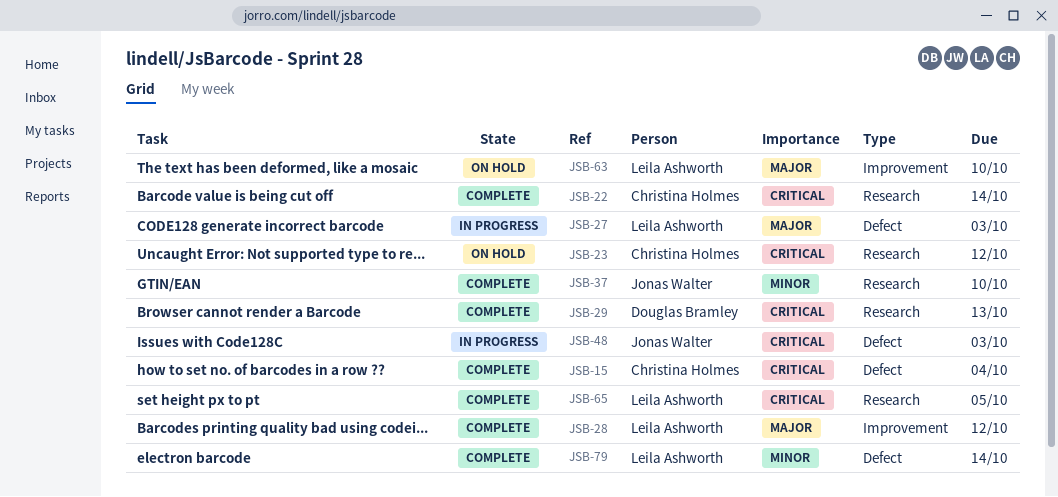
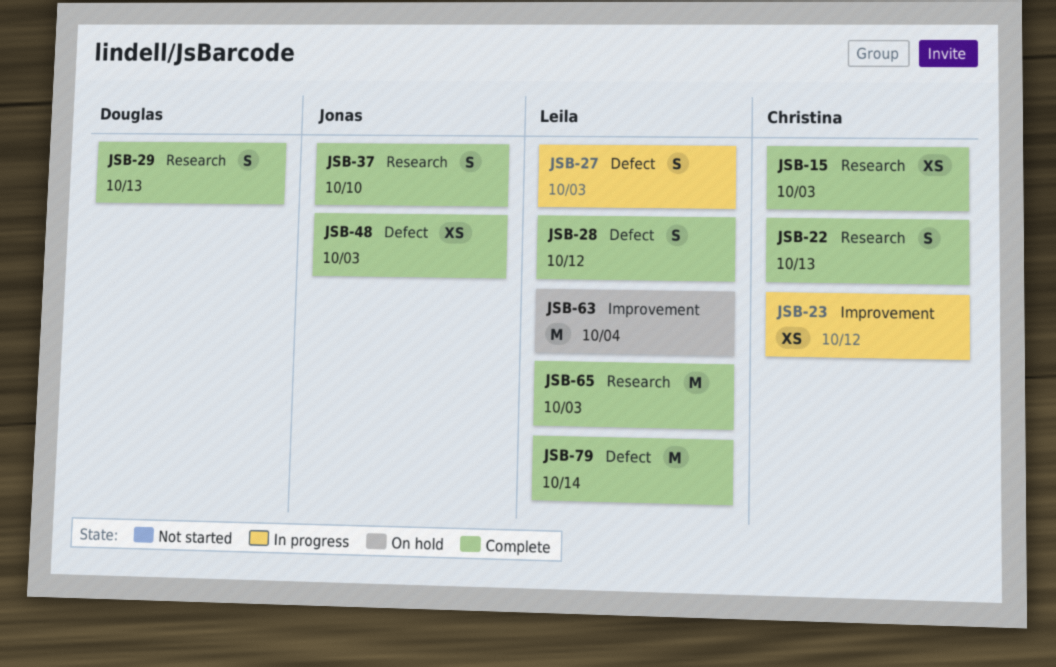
JSB-15, label: Defect -> Research
JSB-15, due: Oct 4 -> Oct 3
JSB-22, due: Oct 14 -> Oct 13
JSB-23, status: On hold -> In progress
JSB-23, label: Research -> Improvement
JSB-28, label: Improvement -> Defect
JSB-48, status: In progress -> Complete
JSB-63, due: Oct 10 -> Oct 4
JSB-65, due: Oct 5 -> Oct 3

